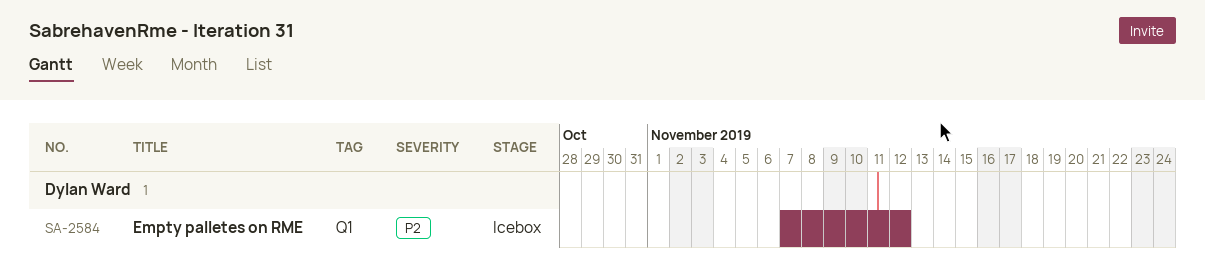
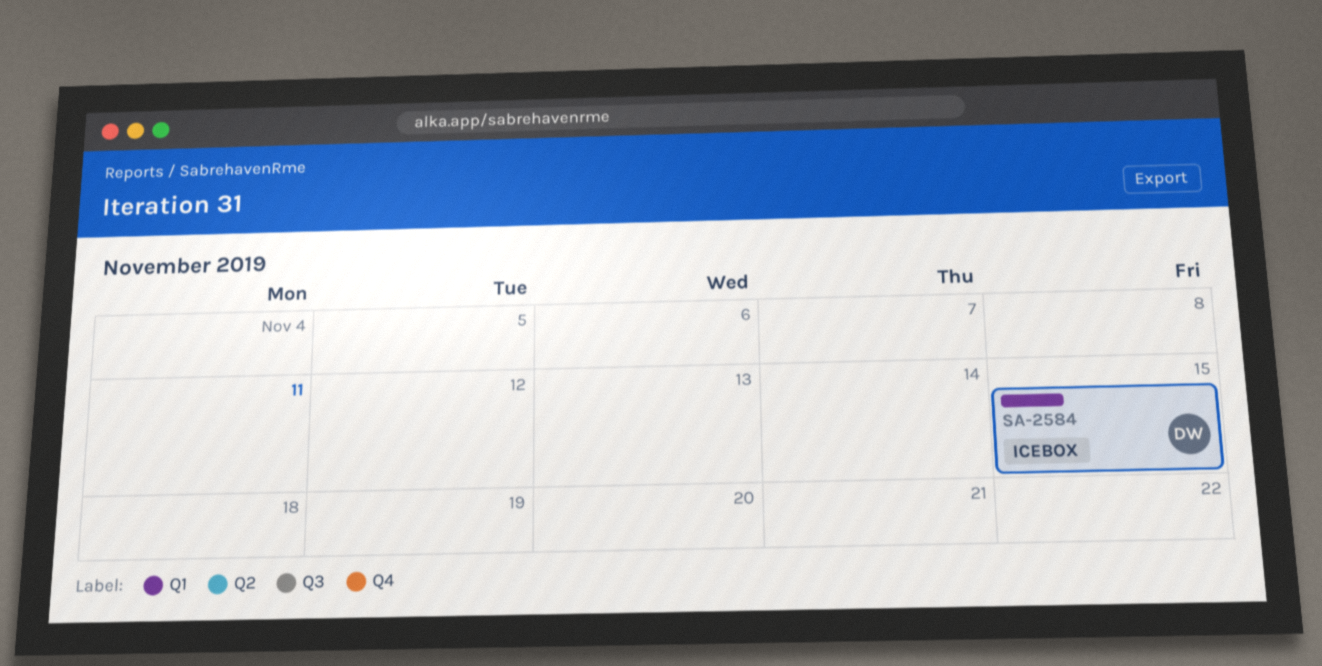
SA-2584, due: Nov 12 -> Nov 15

